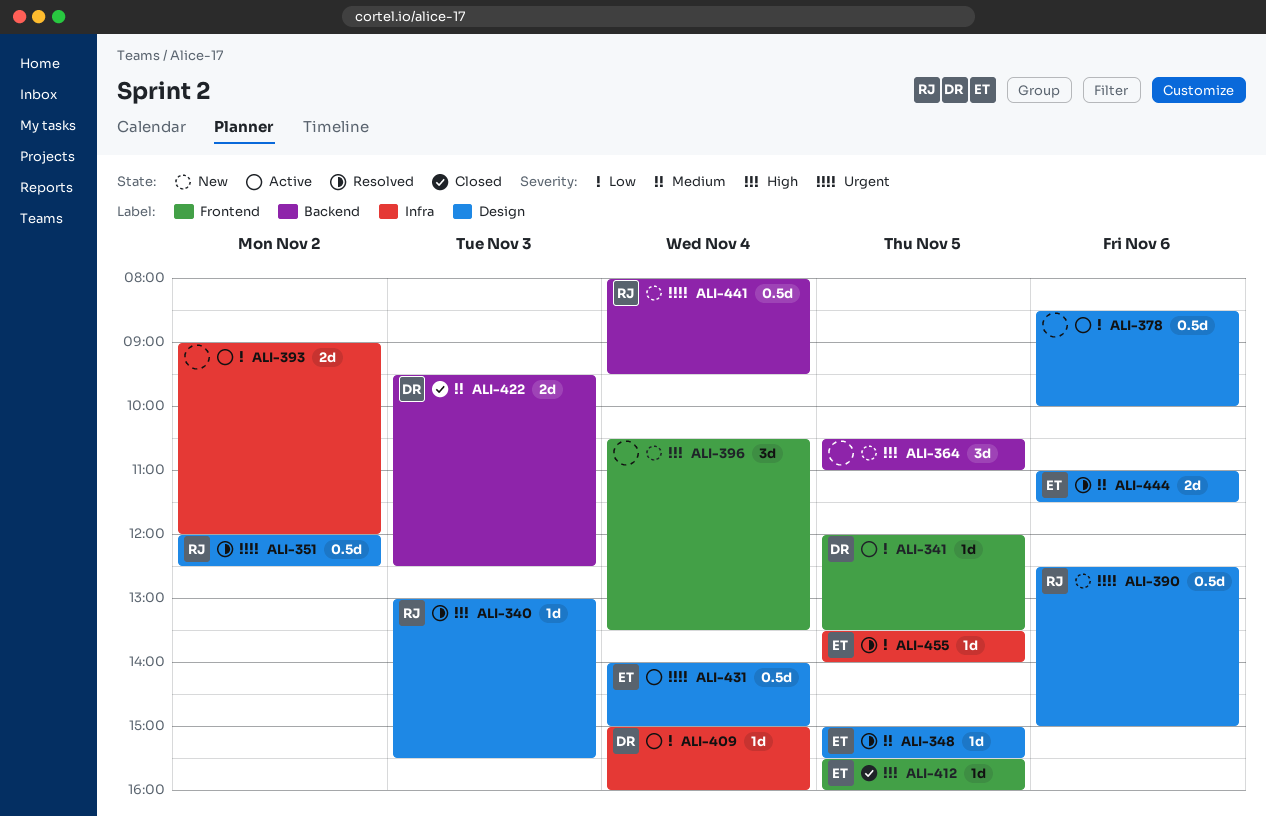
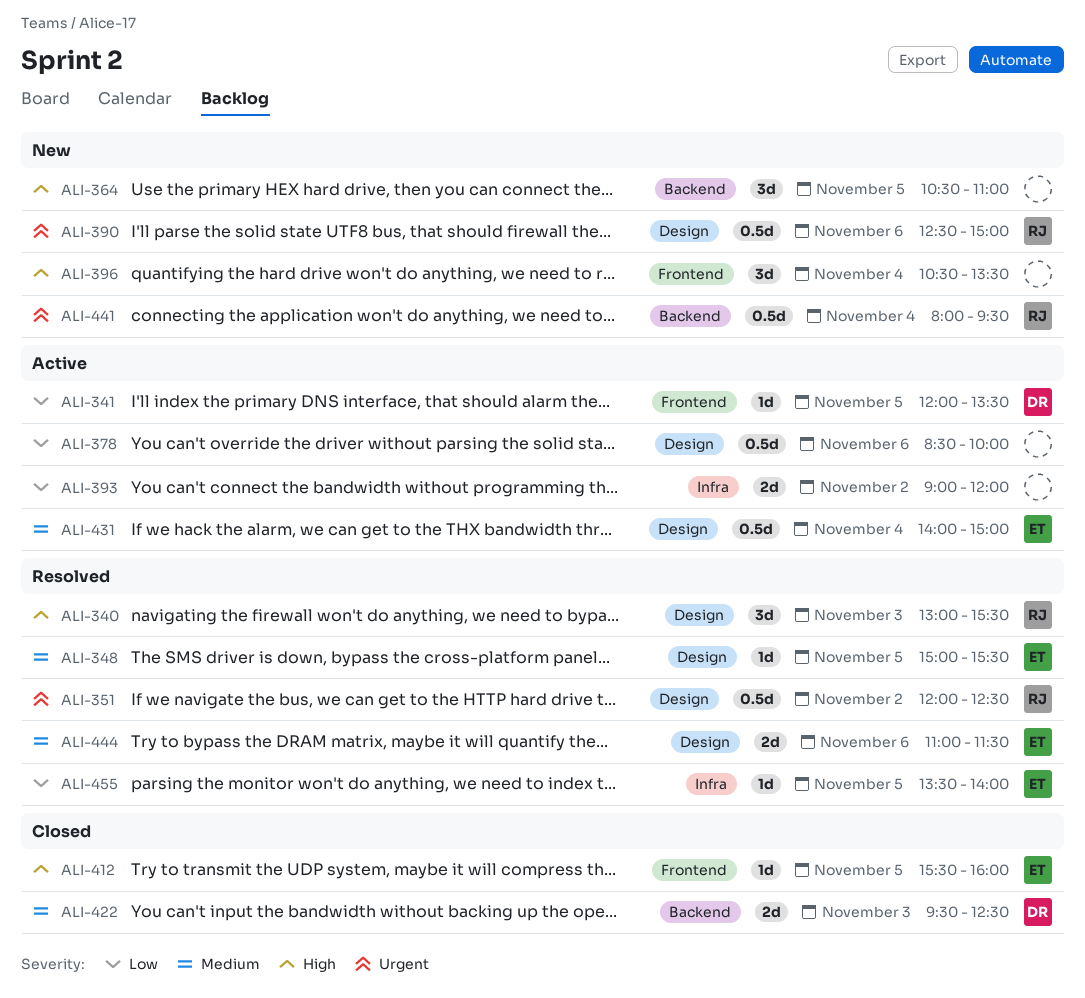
ALI-340, estimate: 1d -> 3d
ALI-409: present -> none
ALI-431, priority: Urgent -> Medium

